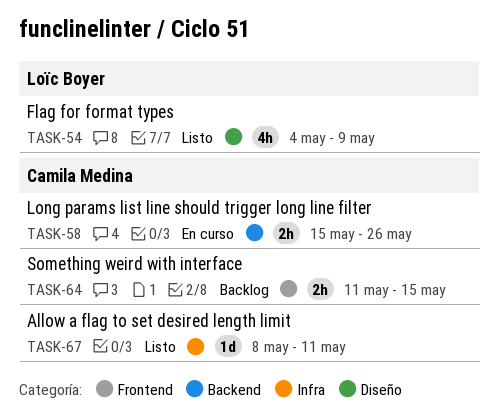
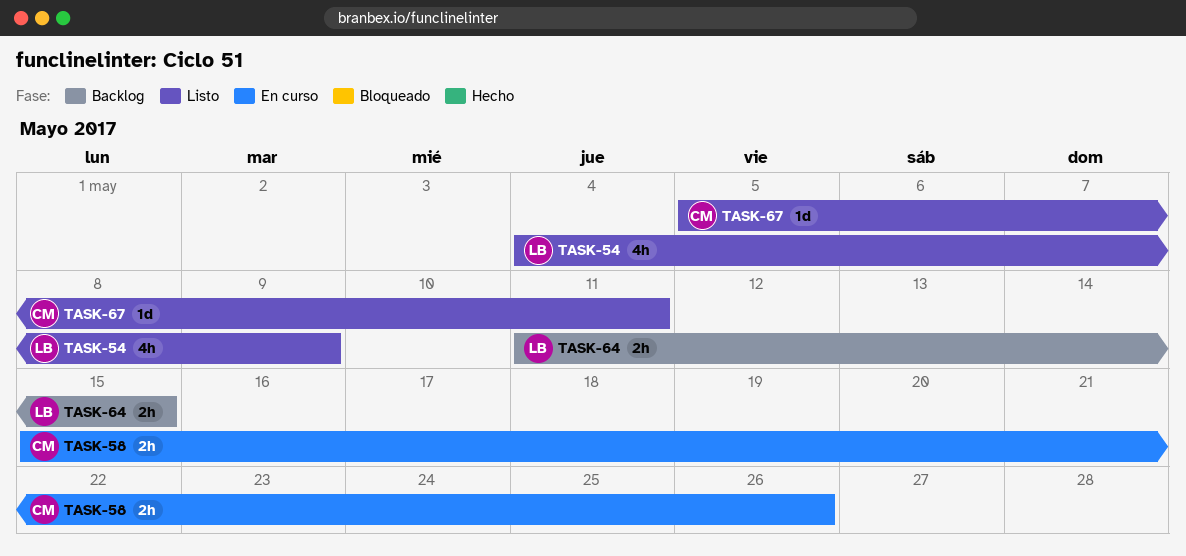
TASK-64, owner: Camila Medina -> Loïc Boyer
TASK-67, start: May 8 -> May 5

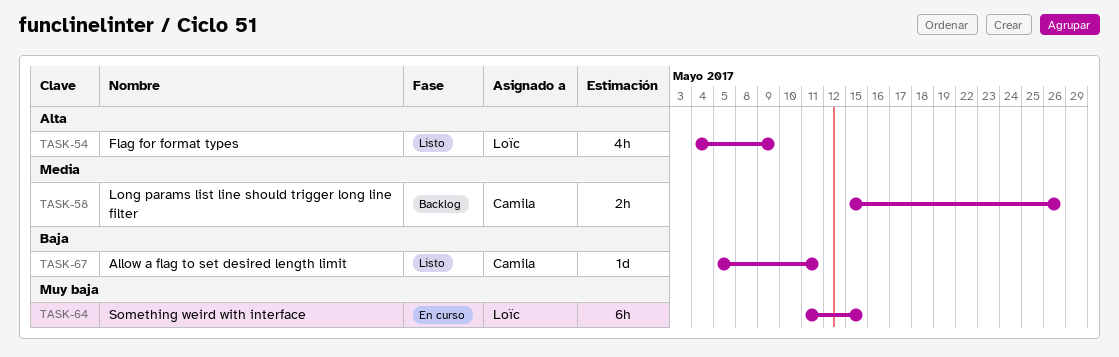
TASK-58, status: En curso -> Backlog
TASK-64, status: Backlog -> En curso
TASK-64, estimate: 2h -> 6h

